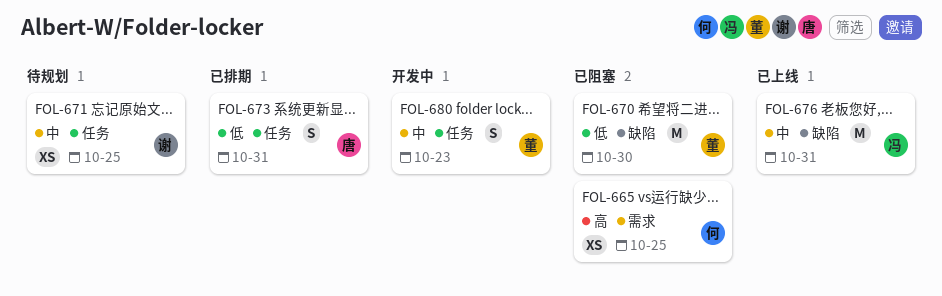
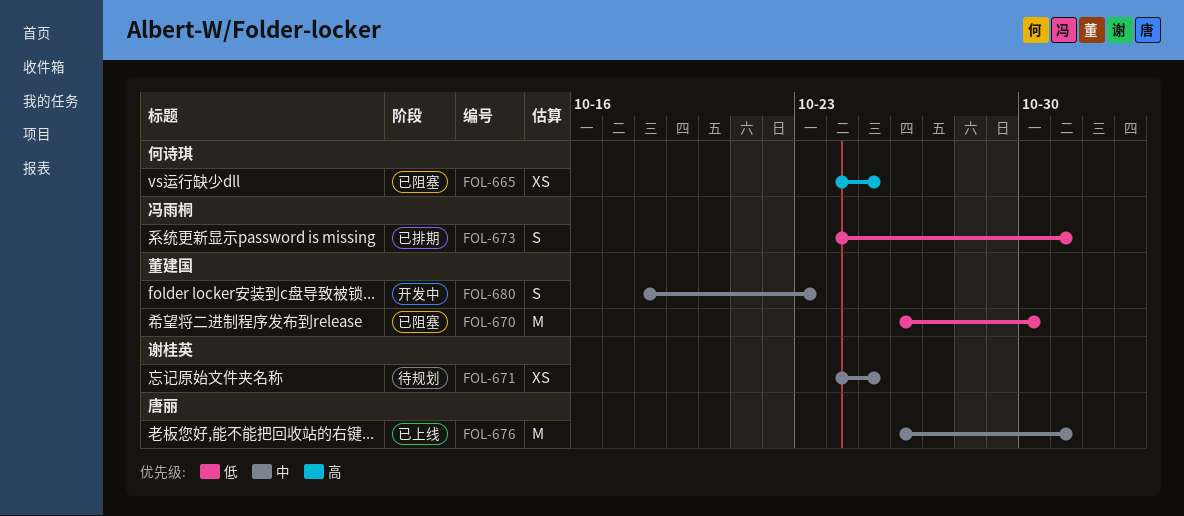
FOL-673, owner: 唐丽 -> 冯雨桐
FOL-676, owner: 冯雨桐 -> 唐丽

